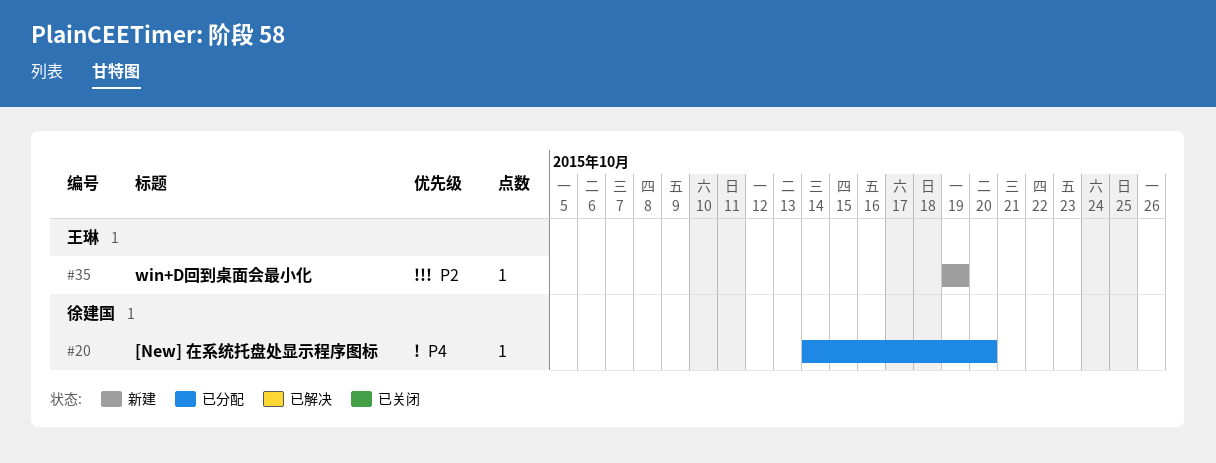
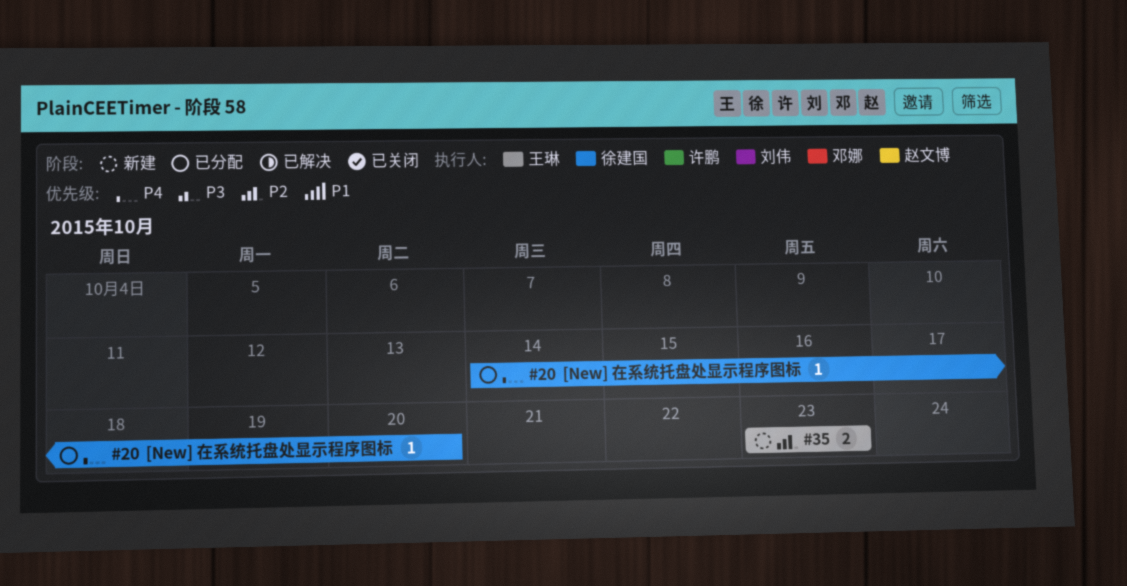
#35, estimate: 1 -> 2
#35, start: Oct 19 -> Oct 23
#35, due: Oct 19 -> Oct 23

